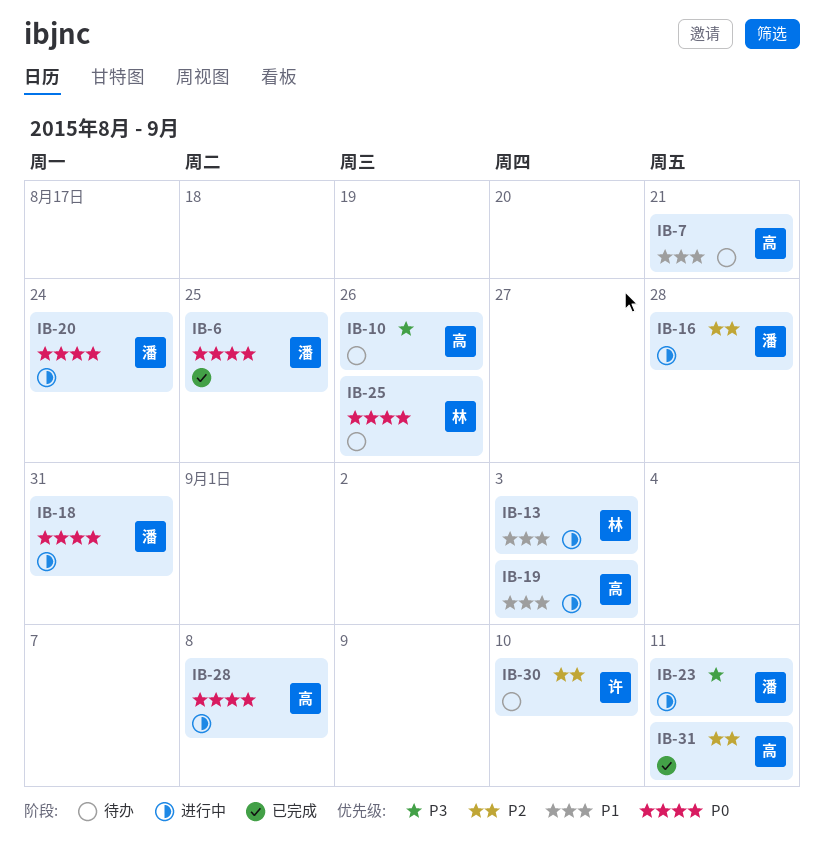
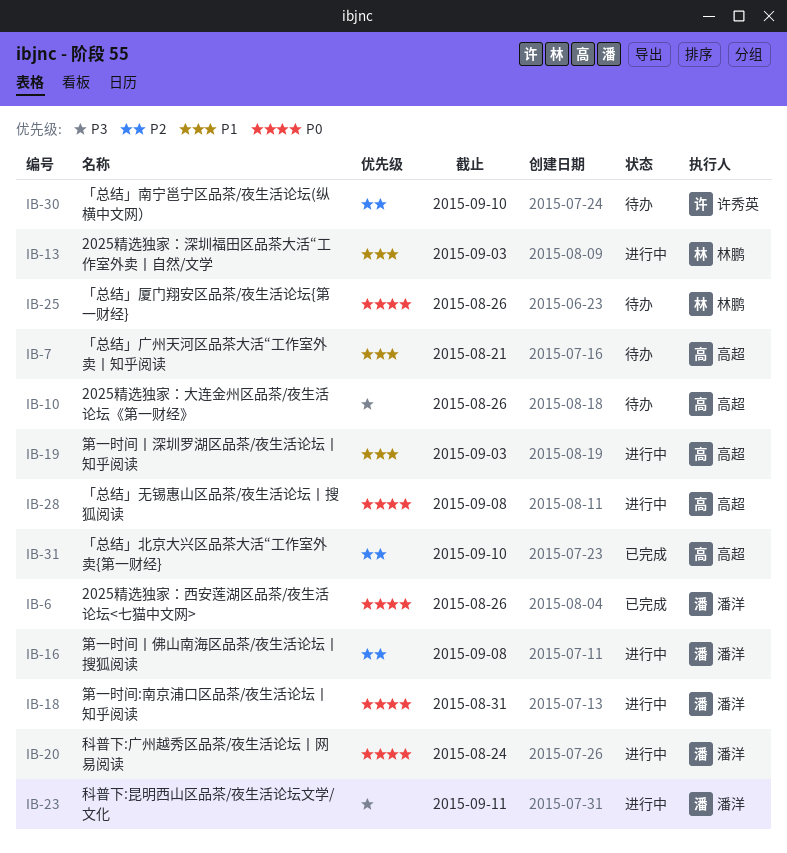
IB-6, due: Aug 25 -> Aug 26
IB-16, due: Aug 28 -> Sep 8
IB-31, due: Sep 11 -> Sep 10

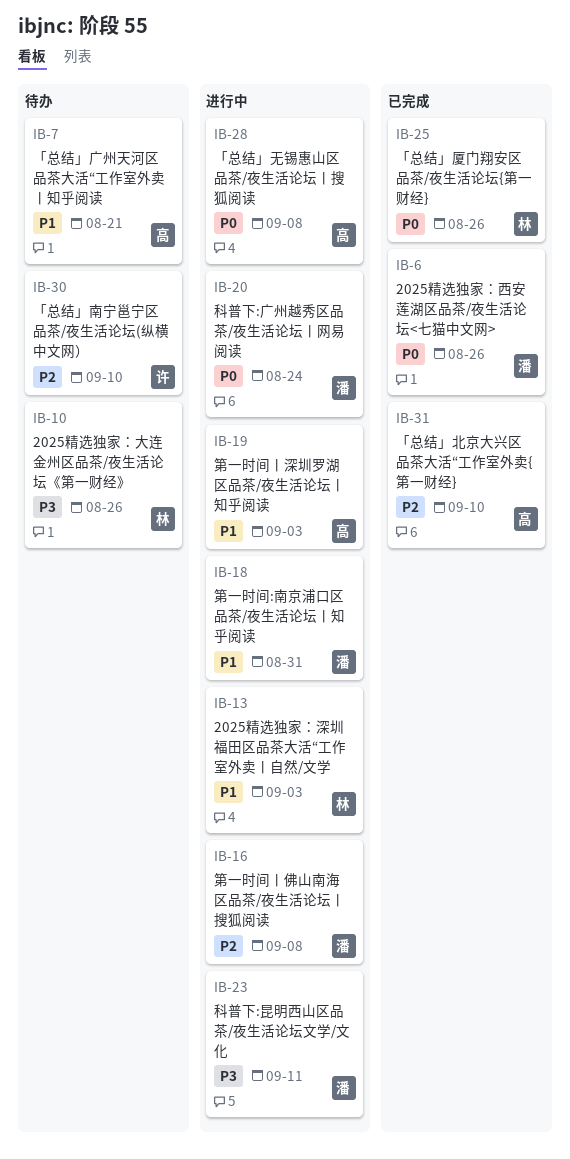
IB-10, owner: 高超 -> 林鹏
IB-18, priority: P0 -> P1
IB-25, status: 待办 -> 已完成

